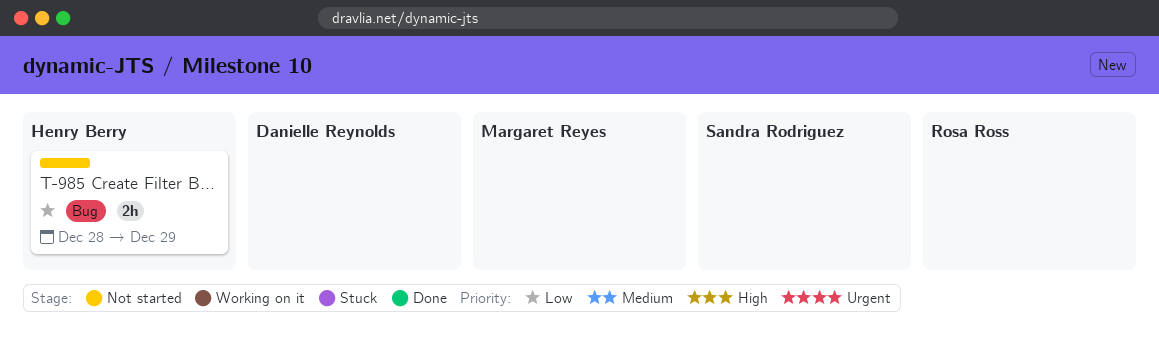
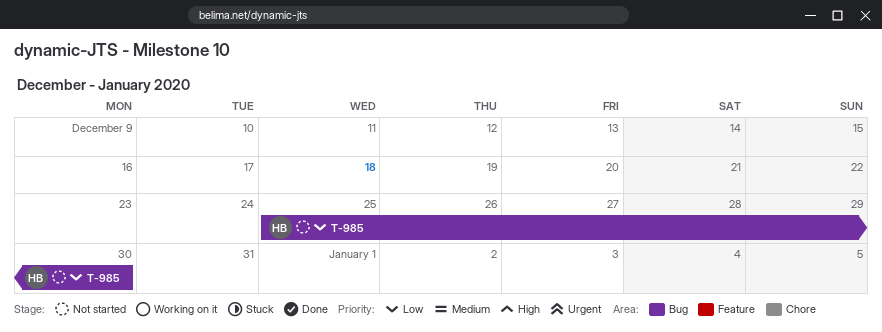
T-985, start: Dec 28 -> Dec 25
T-985, due: Dec 29 -> Dec 30

